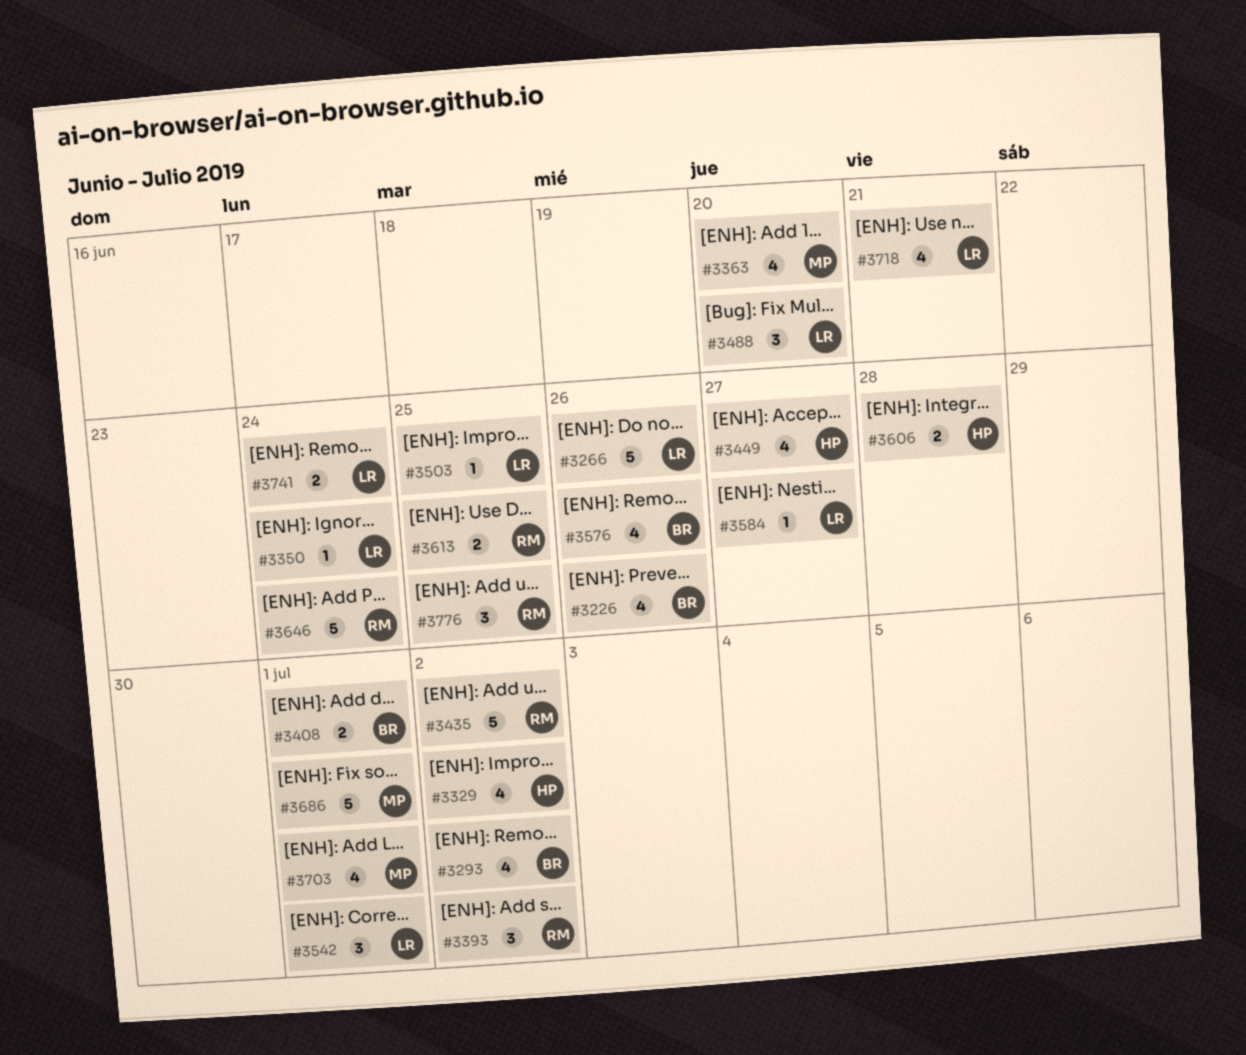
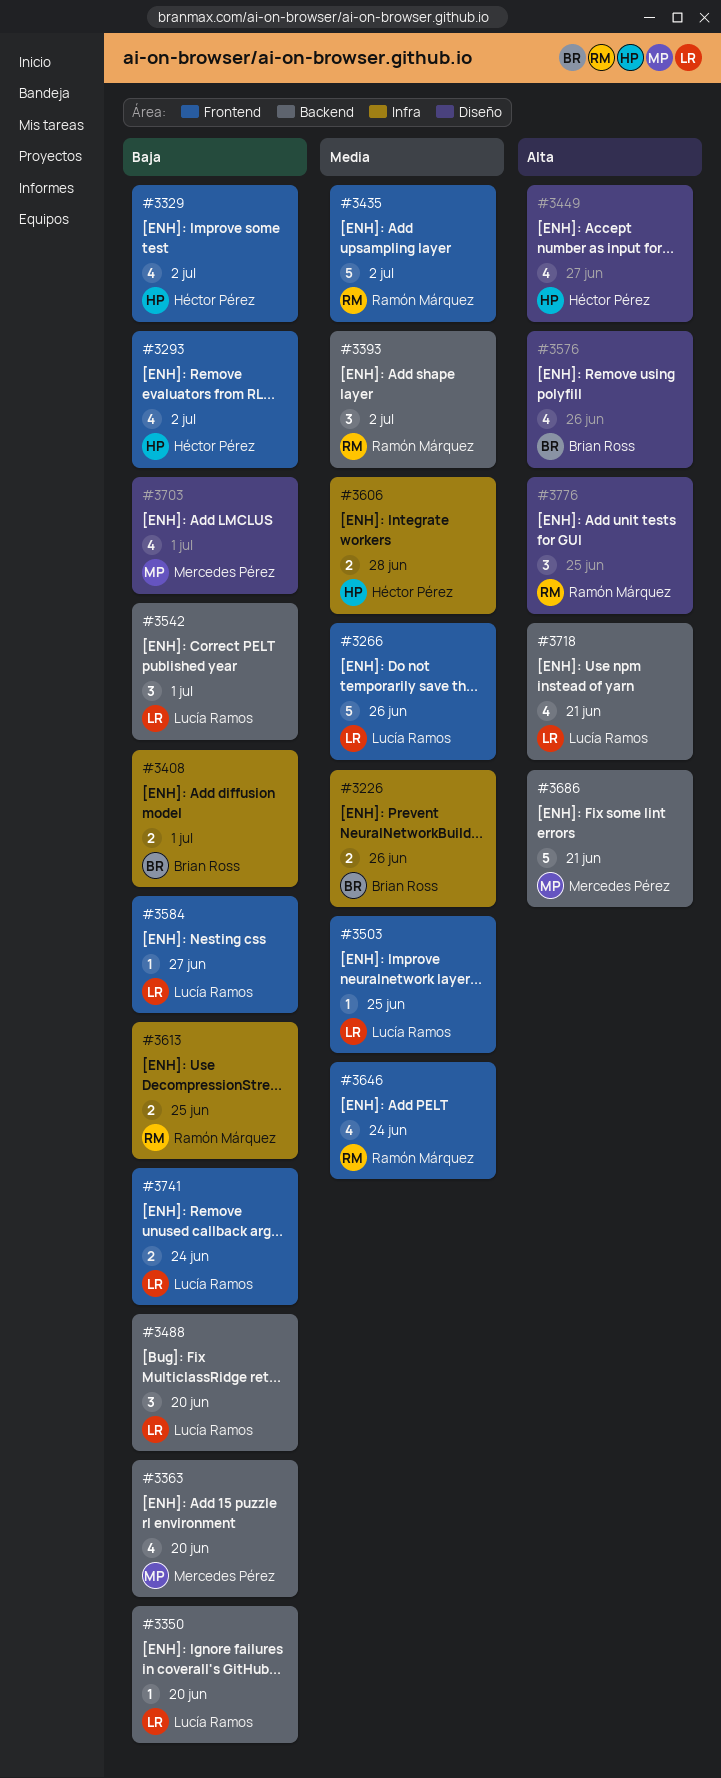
#3226, estimate: 4 -> 2
#3293, owner: Brian Ross -> Héctor Pérez
#3350, due: Jun 24 -> Jun 20
#3646, estimate: 5 -> 4
#3686, due: Jul 1 -> Jun 21

